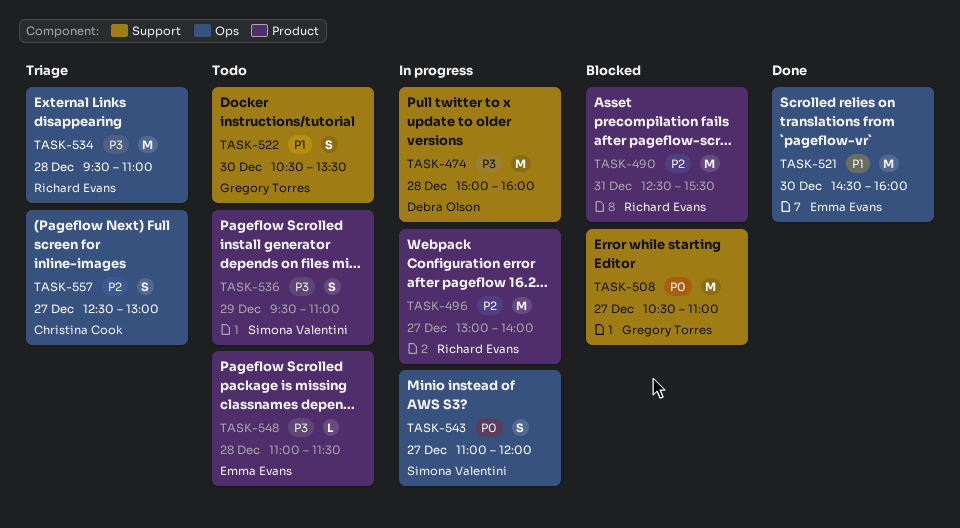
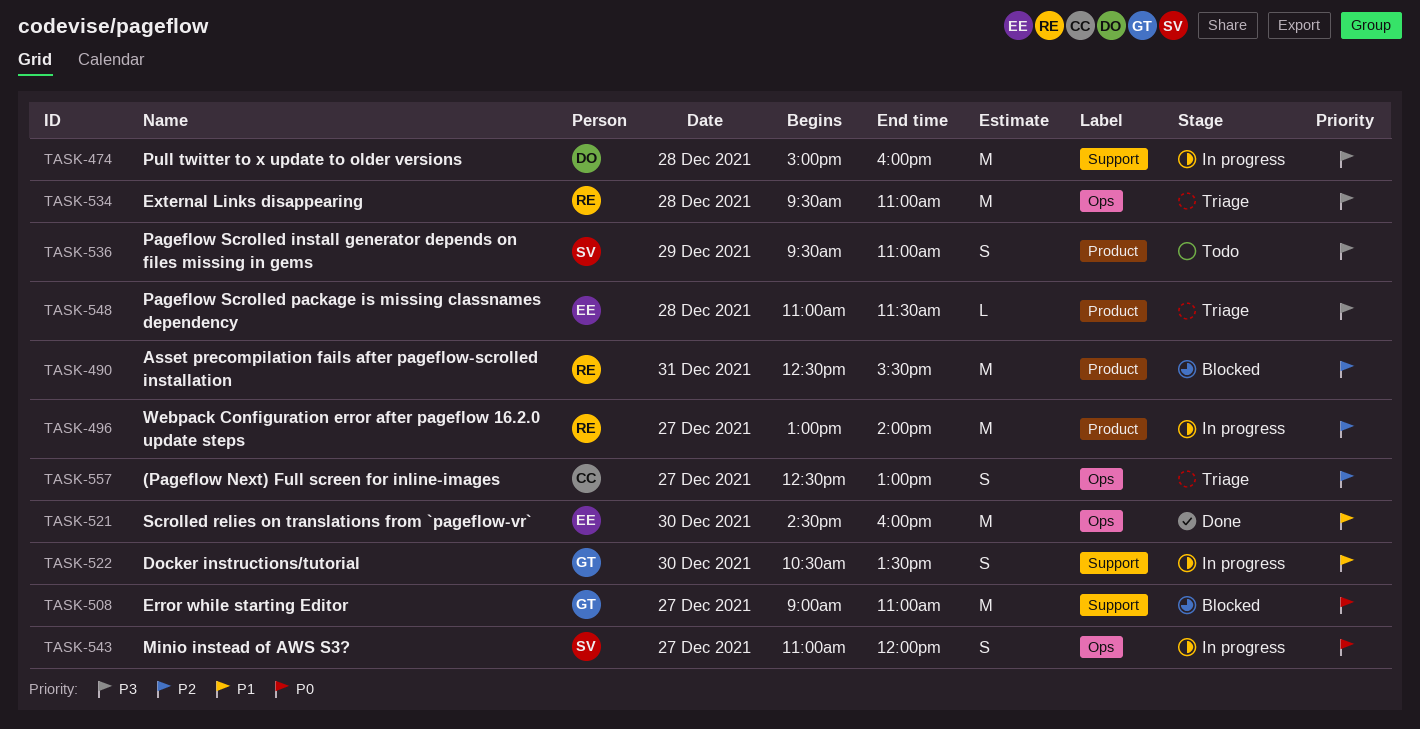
TASK-508, begins: 10:30 -> 09:00
TASK-522, status: Todo -> In progress
TASK-548, status: Todo -> Triage

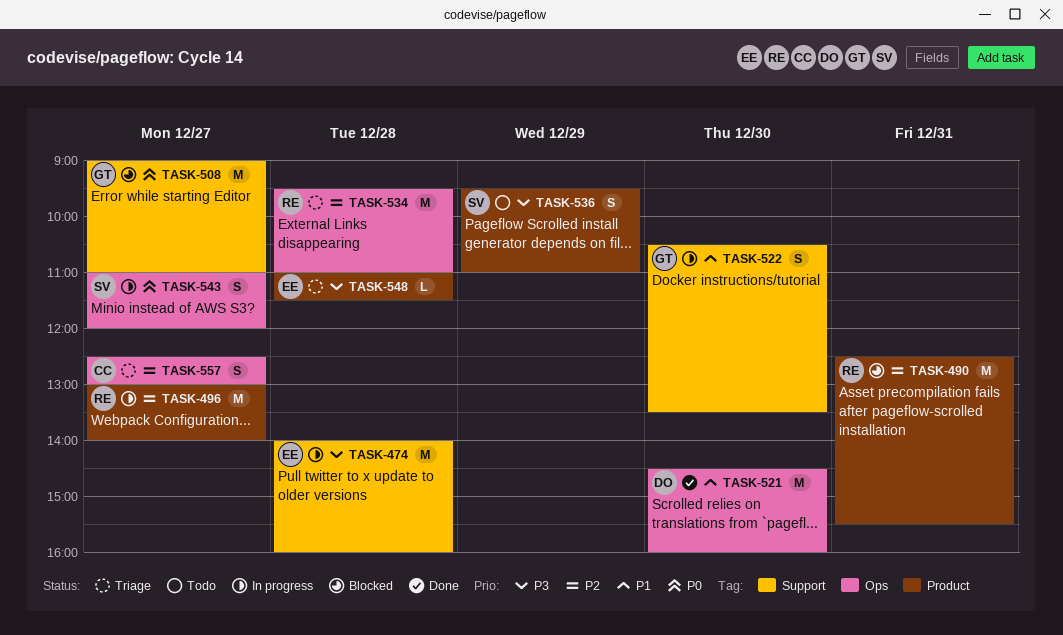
TASK-474, owner: DO -> EE
TASK-474, begins: 15:00 -> 14:00
TASK-521, owner: EE -> DO
TASK-534, priority: P3 -> P2

